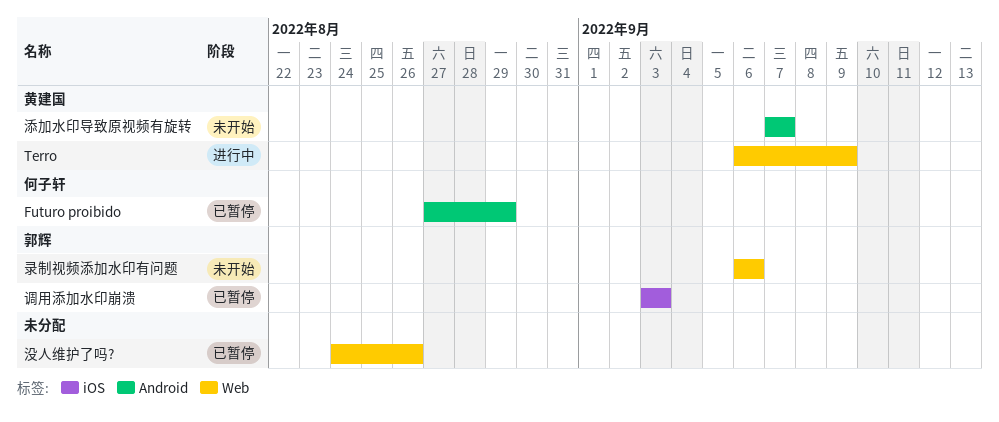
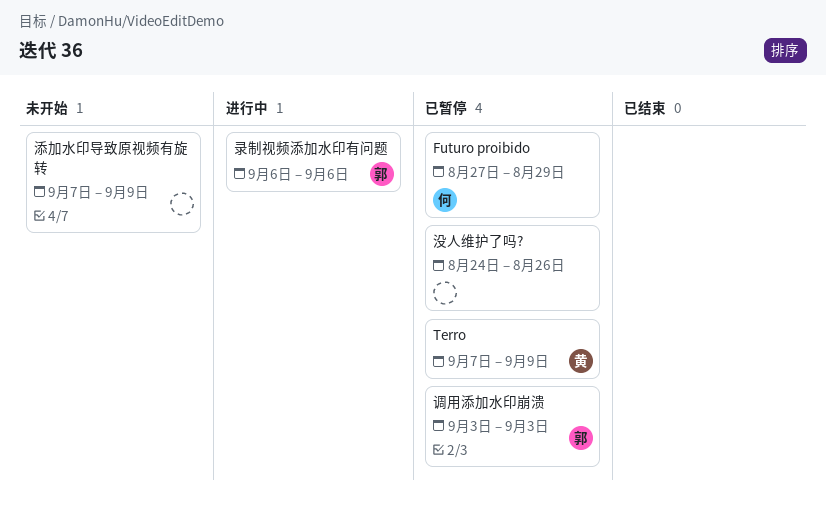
Terro, status: 进行中 -> 已暂停
Terro, start: Sep 6 -> Sep 7
录制视频添加水印有问题, status: 未开始 -> 进行中
添加水印导致原视频有旋转, owner: 黄建国 -> none
添加水印导致原视频有旋转, due: Sep 7 -> Sep 9

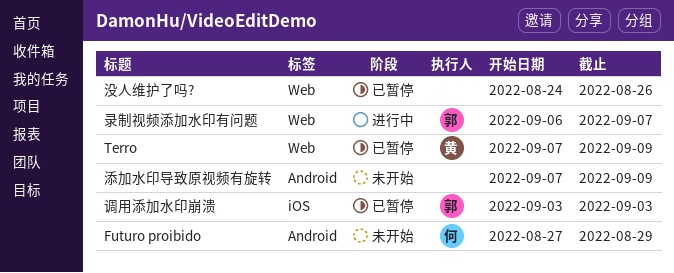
Futuro proibido, status: 已暂停 -> 未开始
录制视频添加水印有问题, due: Sep 6 -> Sep 7

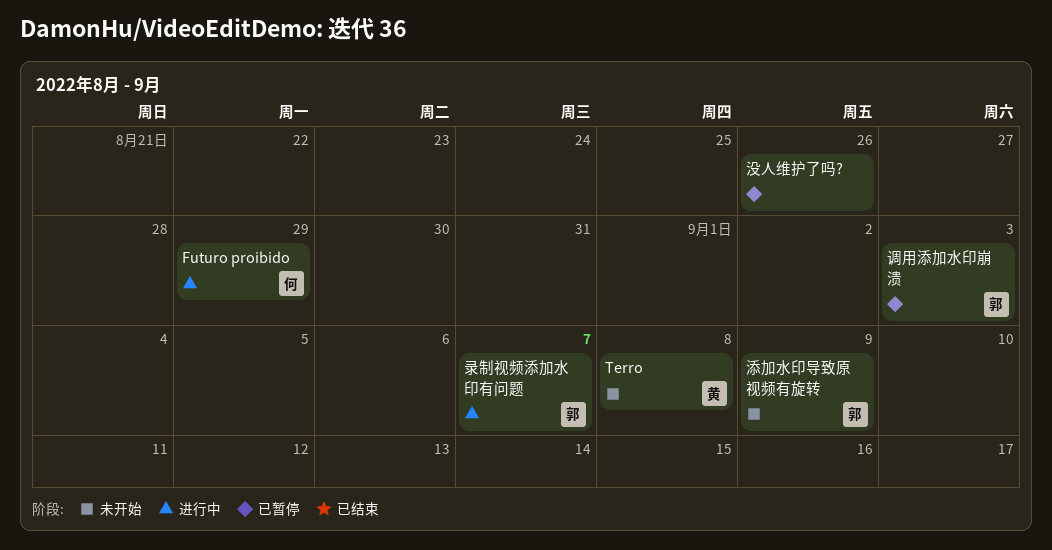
Futuro proibido, status: 未开始 -> 进行中
Terro, status: 已暂停 -> 未开始
Terro, due: Sep 9 -> Sep 8
添加水印导致原视频有旋转, owner: none -> 郭

